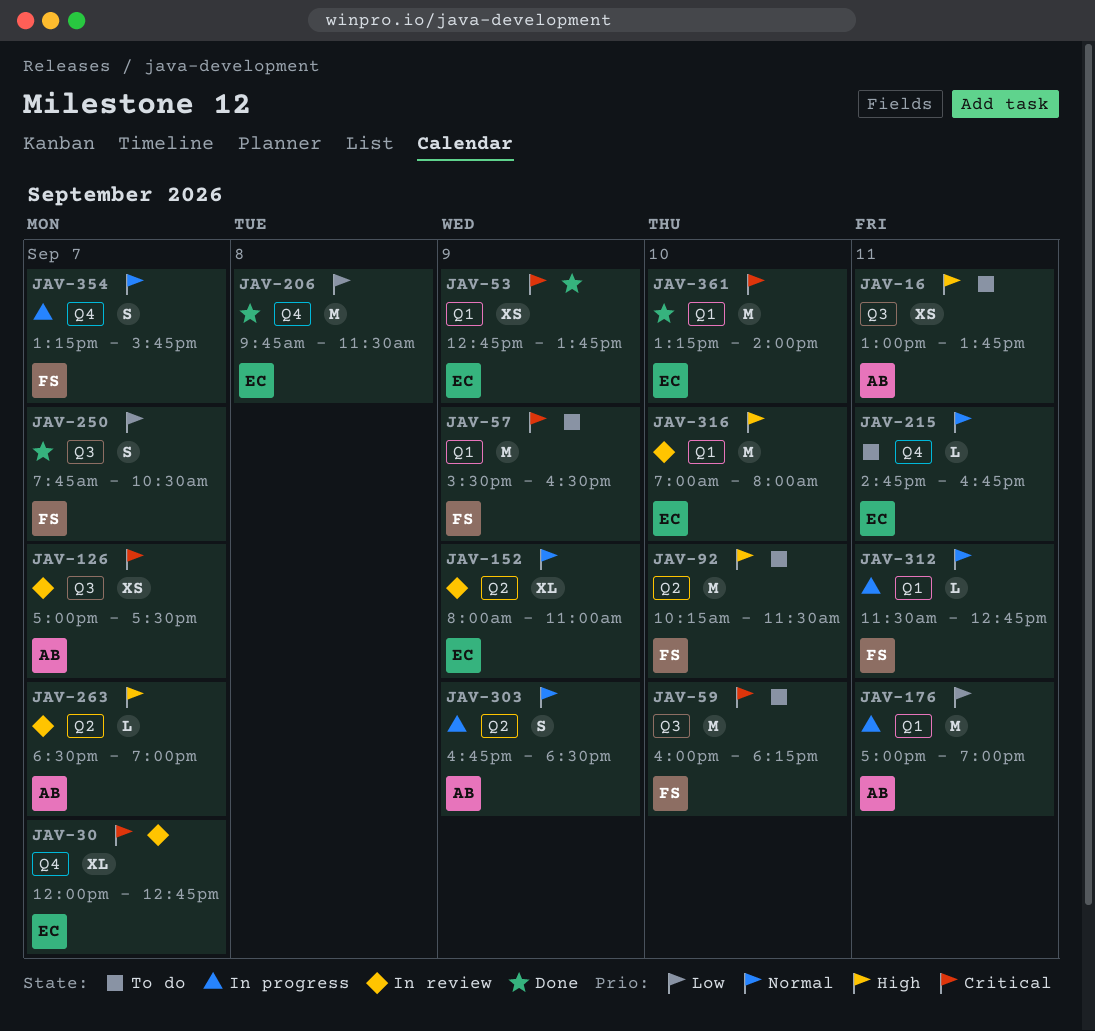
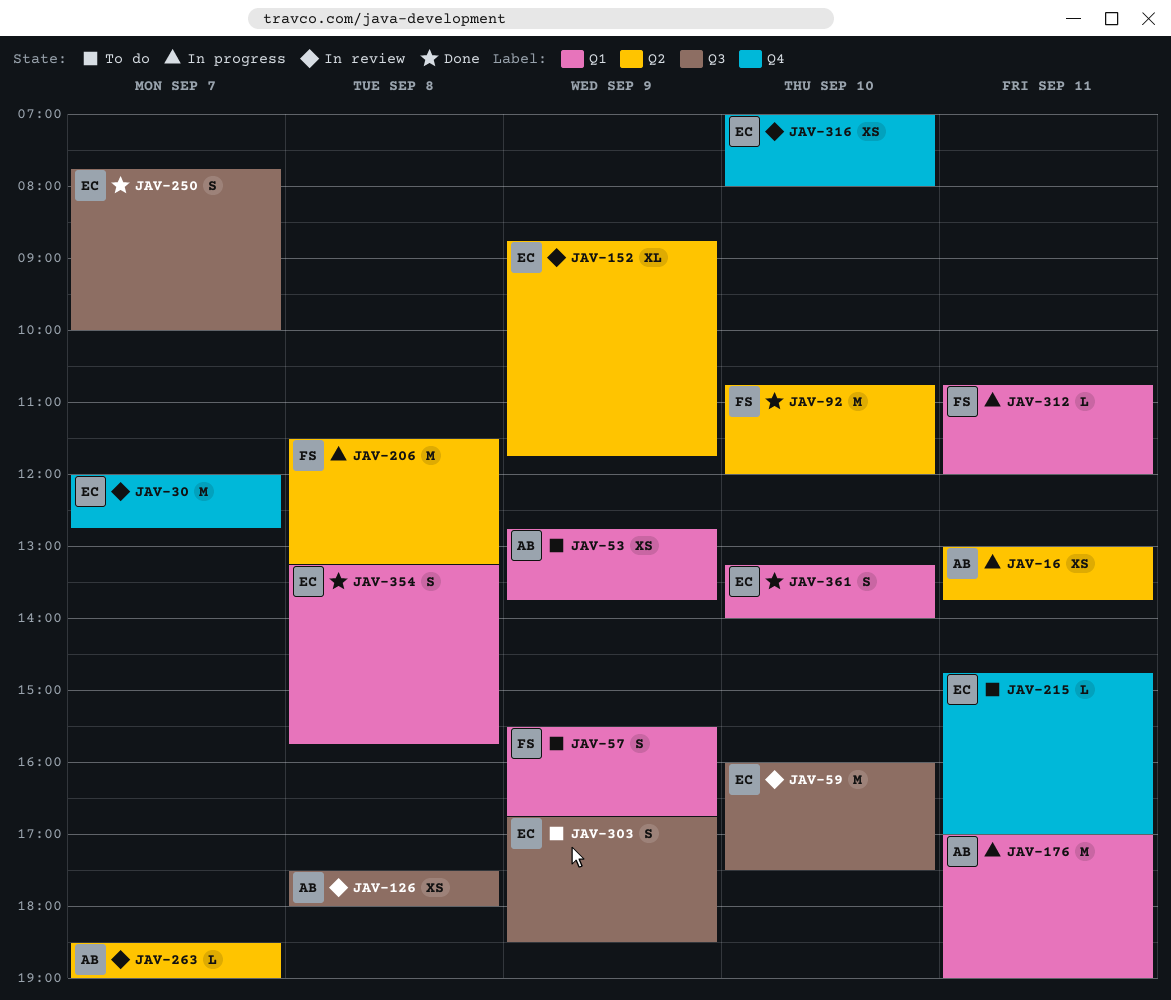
JAV-16, status: To do -> In progress
JAV-16, label: Q3 -> Q2
JAV-30, estimate: XL -> M
JAV-53, status: Done -> To do
JAV-53, owner: EC -> AB
JAV-57, estimate: M -> S
JAV-57, ends: 16:30 -> 16:45
JAV-59, status: To do -> In review
JAV-59, owner: FS -> EC
JAV-59, ends: 18:15 -> 17:30
JAV-92, status: To do -> Done
JAV-92, begins: 10:15 -> 10:45
JAV-92, ends: 11:30 -> 12:00
JAV-126, day: Sep 7 -> Sep 8
JAV-126, begins: 17:00 -> 17:30
JAV-126, ends: 17:30 -> 18:00
JAV-152, begins: 08:00 -> 08:45
JAV-152, ends: 11:00 -> 11:45
JAV-206, status: Done -> In progress
JAV-206, owner: EC -> FS
JAV-206, label: Q4 -> Q2
JAV-206, begins: 09:45 -> 11:30
JAV-206, ends: 11:30 -> 13:15
JAV-215, ends: 16:45 -> 17:00
JAV-250, owner: FS -> EC
JAV-250, ends: 10:30 -> 10:00
JAV-303, status: In progress -> To do
JAV-303, owner: AB -> EC
JAV-303, label: Q2 -> Q3
JAV-312, begins: 11:30 -> 10:45
JAV-312, ends: 12:45 -> 12:00
JAV-316, label: Q1 -> Q4
JAV-316, estimate: M -> XS
JAV-354, status: In progress -> Done
JAV-354, owner: FS -> EC
JAV-354, label: Q4 -> Q1
JAV-354, day: Sep 7 -> Sep 8
JAV-361, estimate: M -> S

